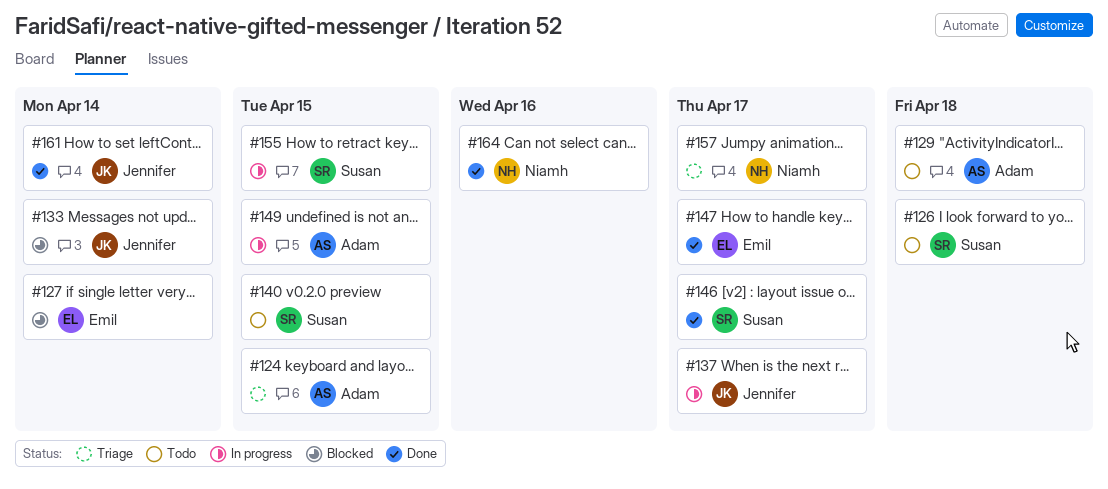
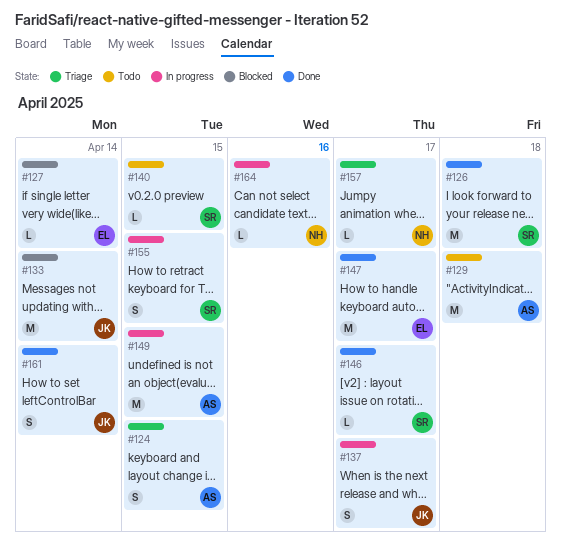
#126, status: Todo -> Done
#164, status: Done -> In progress

